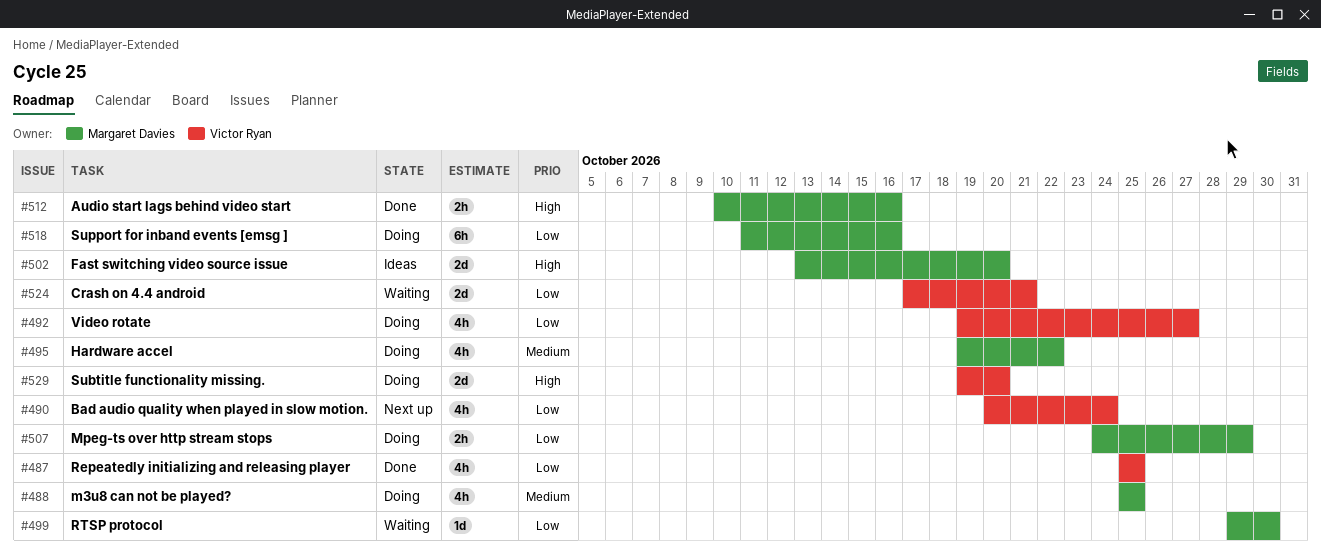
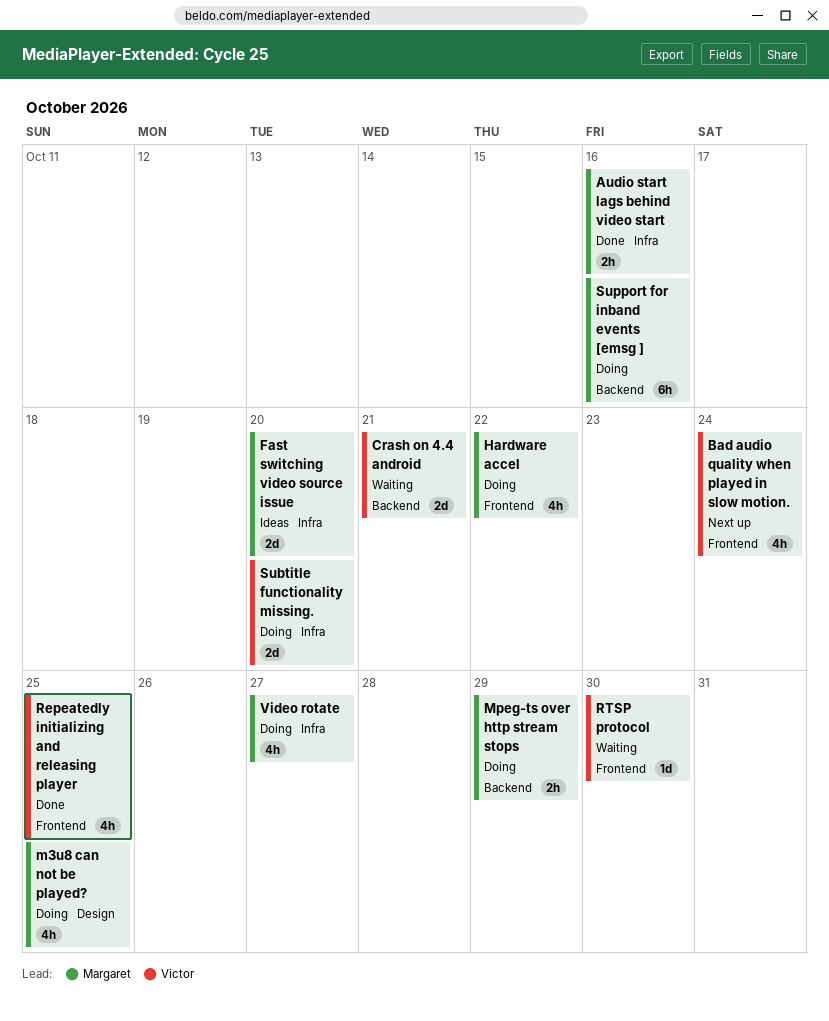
RTSP protocol, owner: Margaret Davies -> Victor Ryan
Video rotate, owner: Victor Ryan -> Margaret Davies

